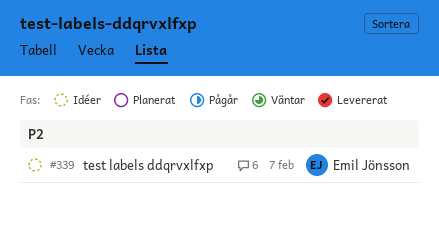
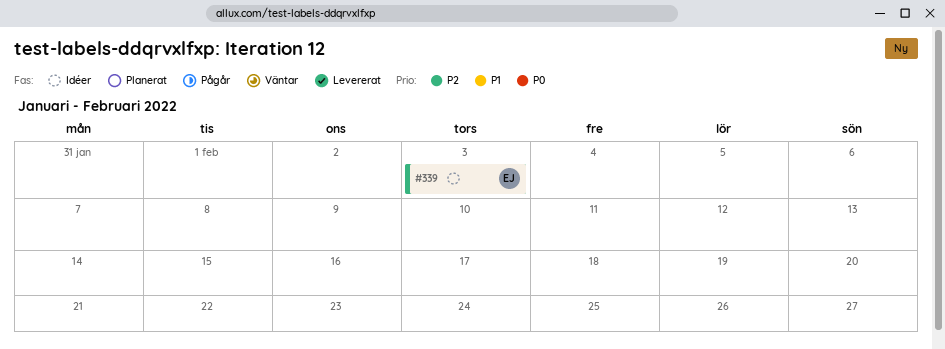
#339, due: Feb 7 -> Feb 3

